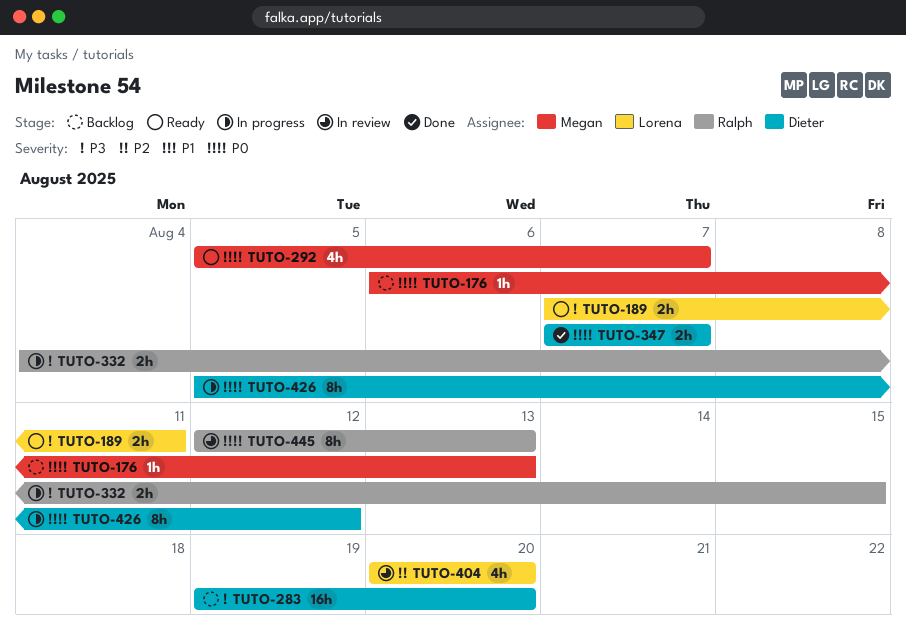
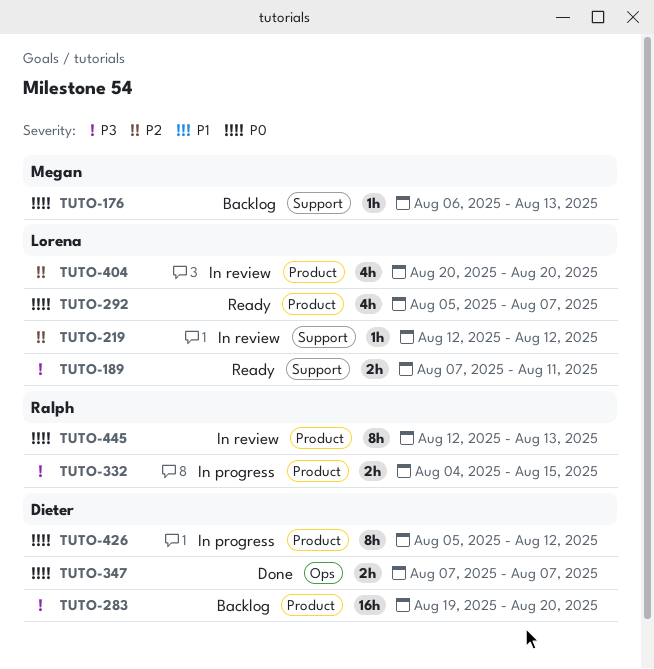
TUTO-219: none -> present
TUTO-292, owner: Megan -> Lorena

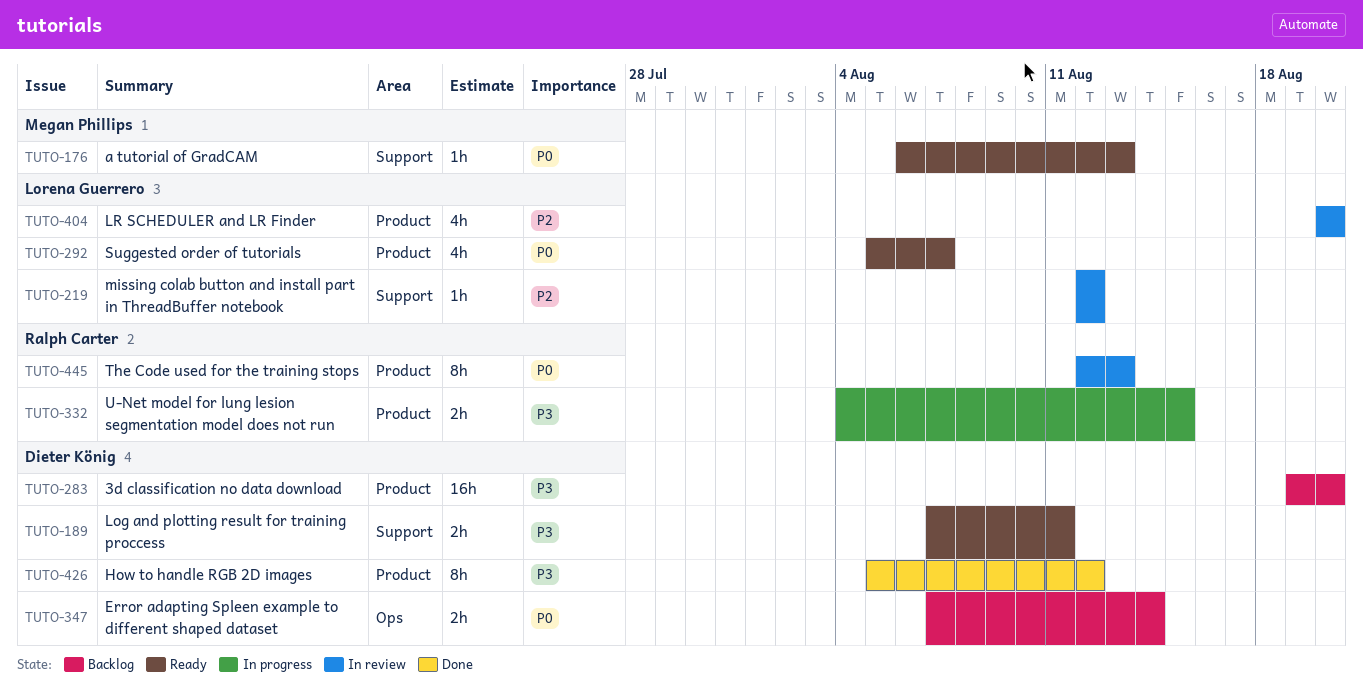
TUTO-176, status: Backlog -> Ready
TUTO-189, owner: Lorena Guerrero -> Dieter König
TUTO-347, status: Done -> Backlog
TUTO-347, due: Aug 7 -> Aug 14
TUTO-426, status: In progress -> Done
TUTO-426, priority: P0 -> P3

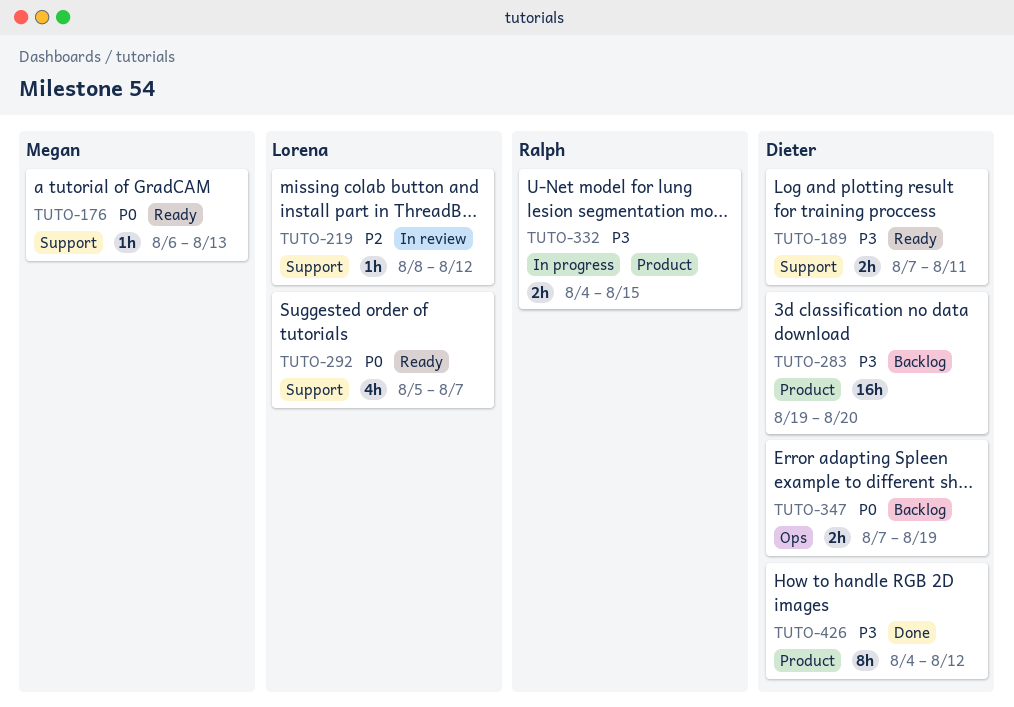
TUTO-219, start: Aug 12 -> Aug 8
TUTO-292, label: Product -> Support
TUTO-347, due: Aug 14 -> Aug 19
TUTO-404: present -> none
TUTO-426, start: Aug 5 -> Aug 4
TUTO-445: present -> none

